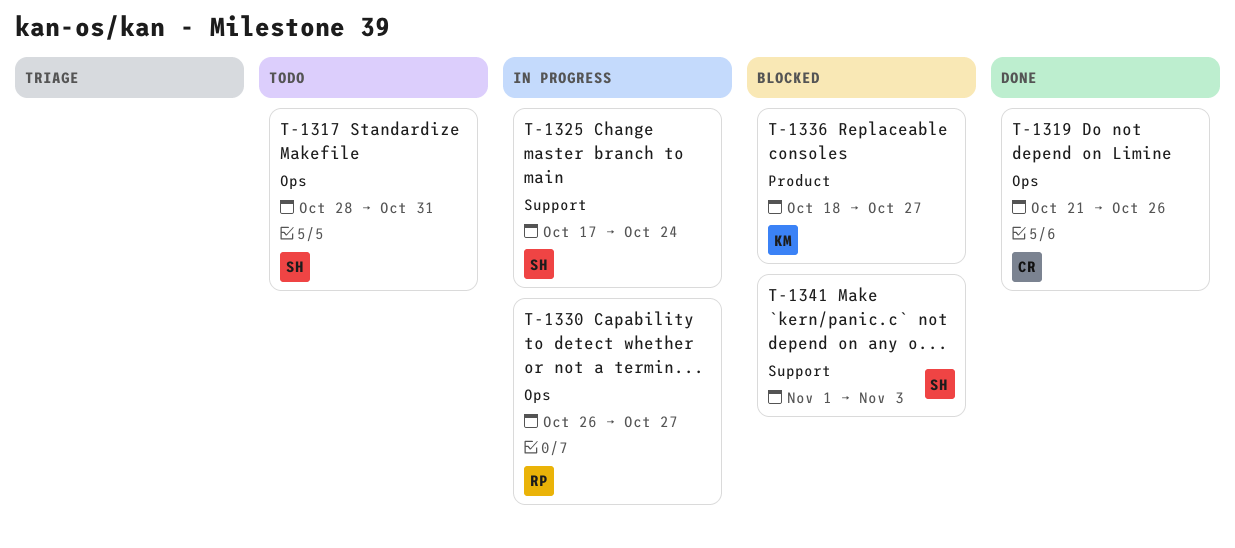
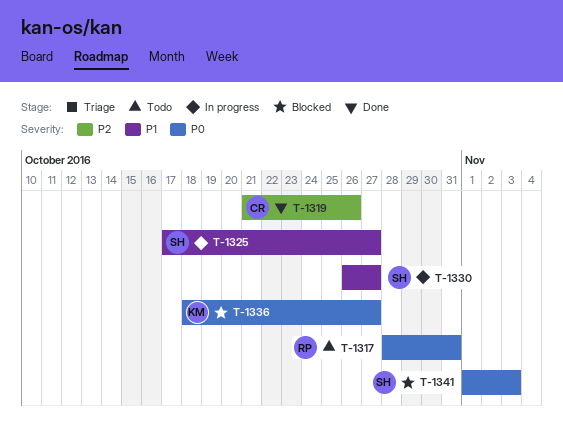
T-1317, owner: SH -> RP
T-1325, due: Oct 24 -> Oct 27
T-1330, owner: RP -> SH

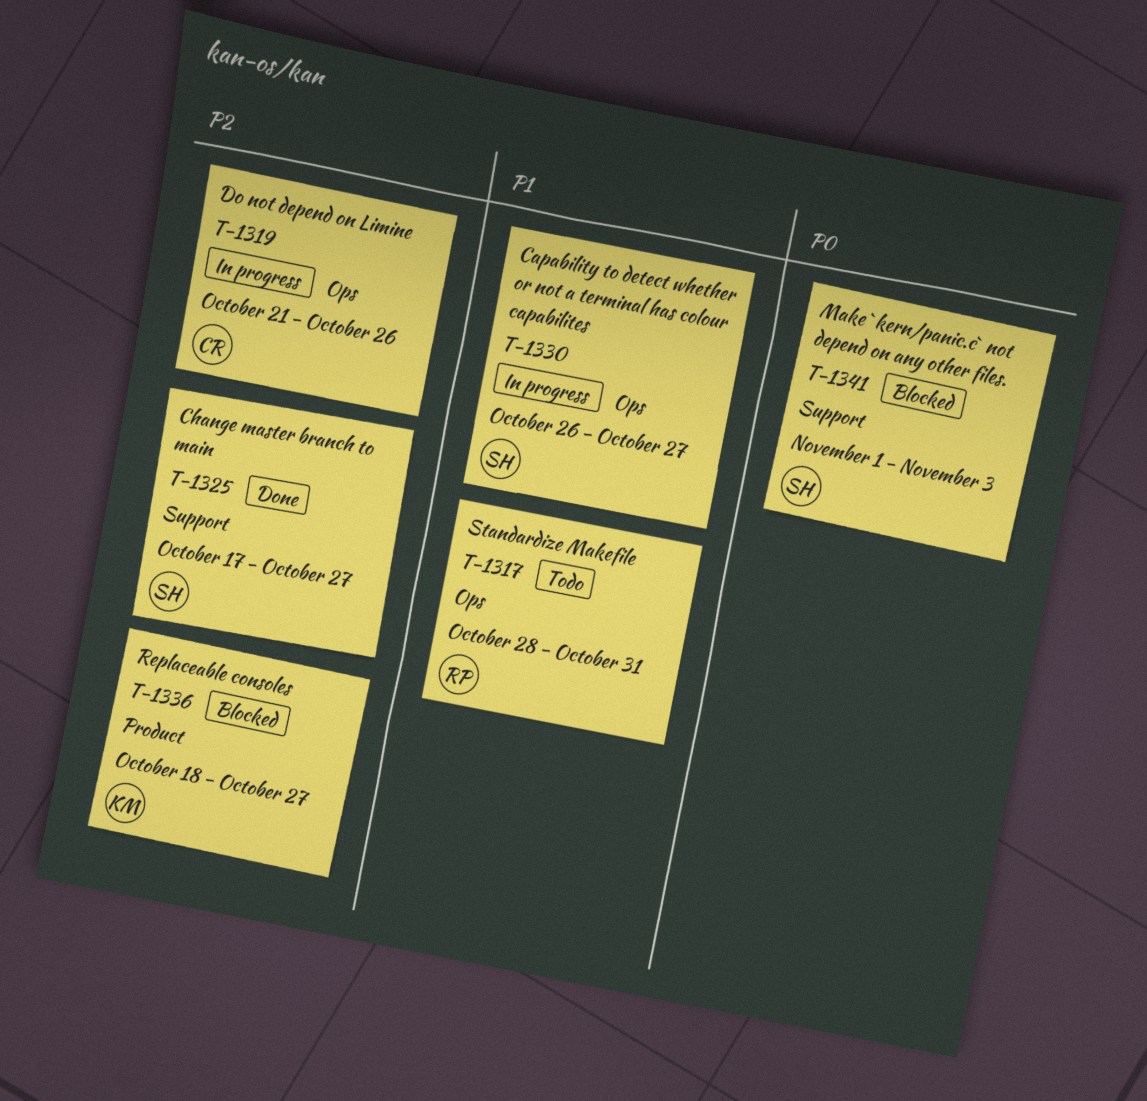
T-1317, priority: P0 -> P1
T-1319, status: Done -> In progress
T-1325, status: In progress -> Done
T-1325, priority: P1 -> P2
T-1336, priority: P0 -> P2

